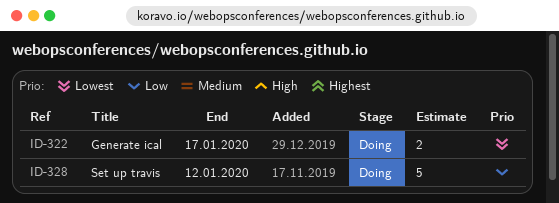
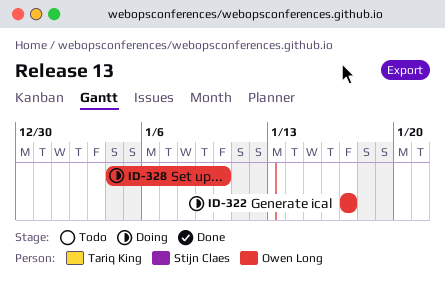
ID-328, due: Jan 12 -> Jan 10

